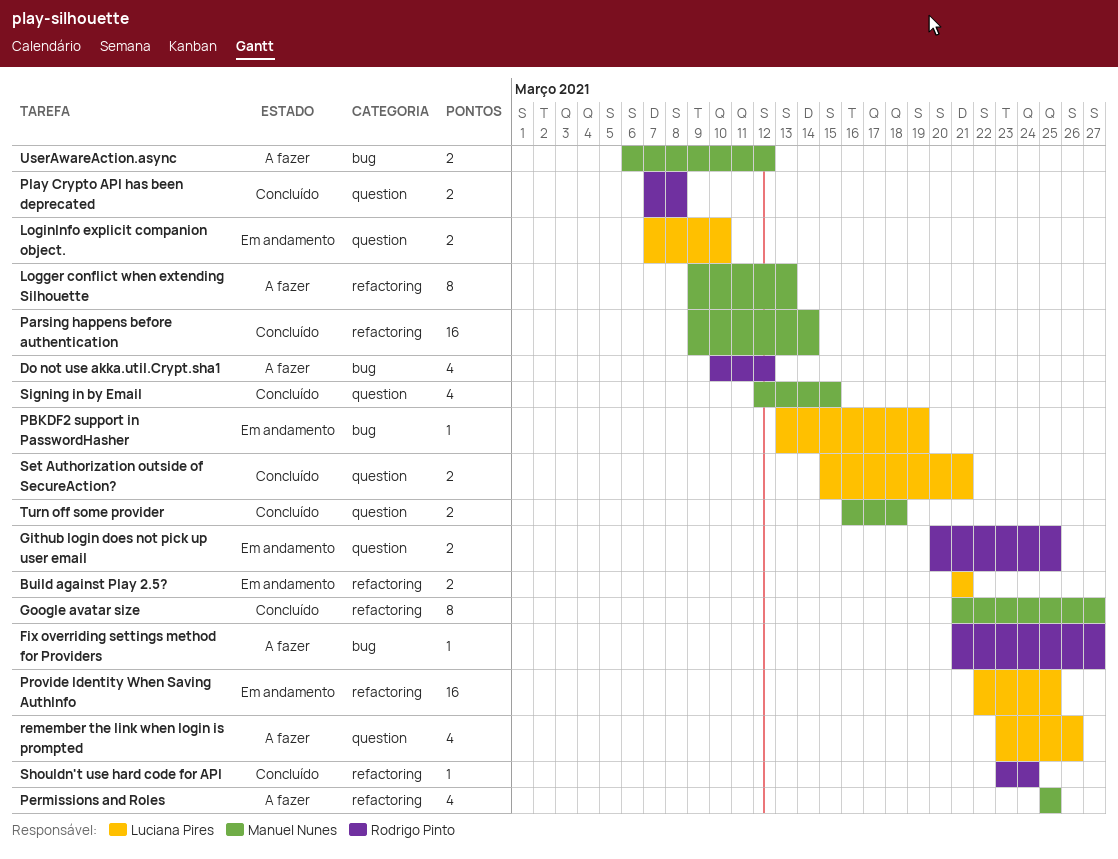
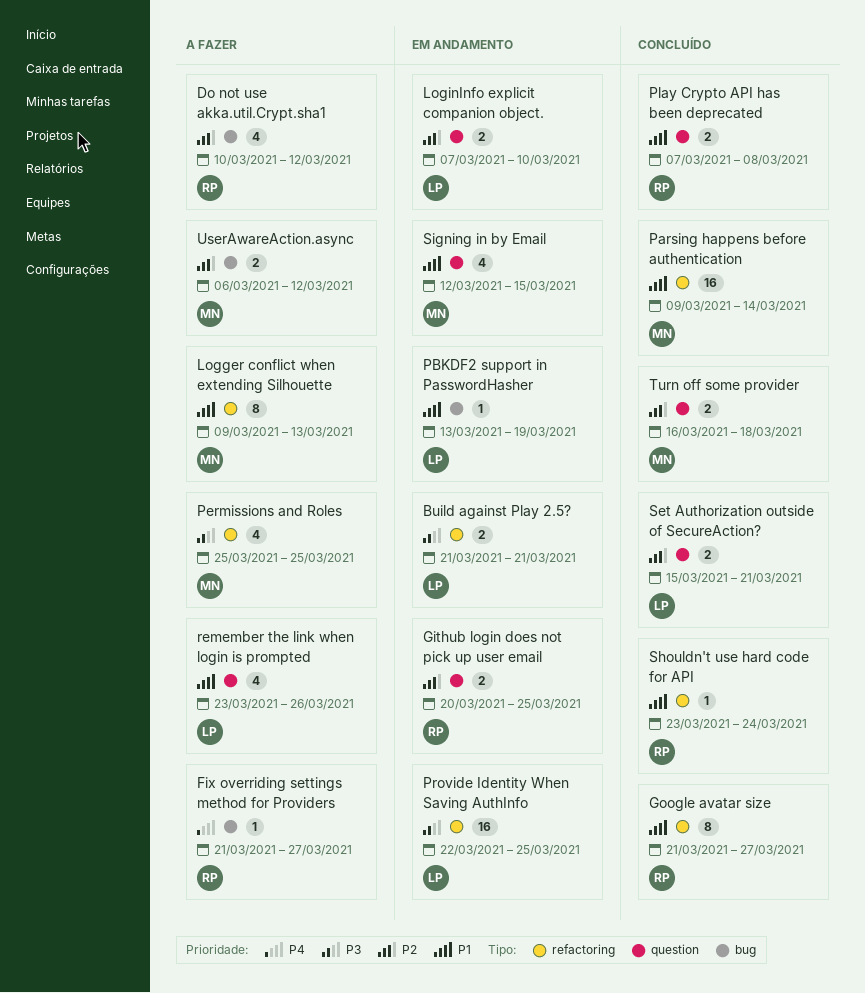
Google avatar size, owner: Manuel Nunes -> Rodrigo Pinto
Signing in by Email, status: Concluído -> Em andamento

